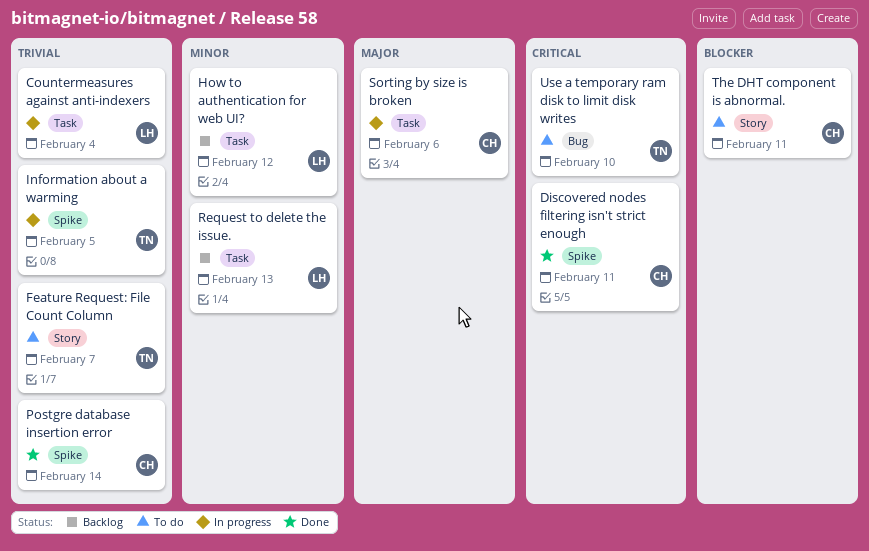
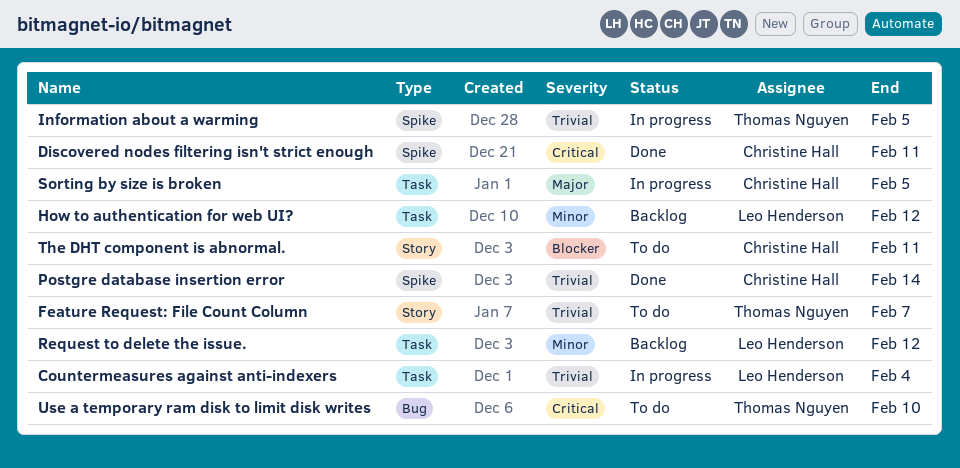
Request to delete the issue., due: Feb 13 -> Feb 12
Sorting by size is broken, due: Feb 6 -> Feb 5

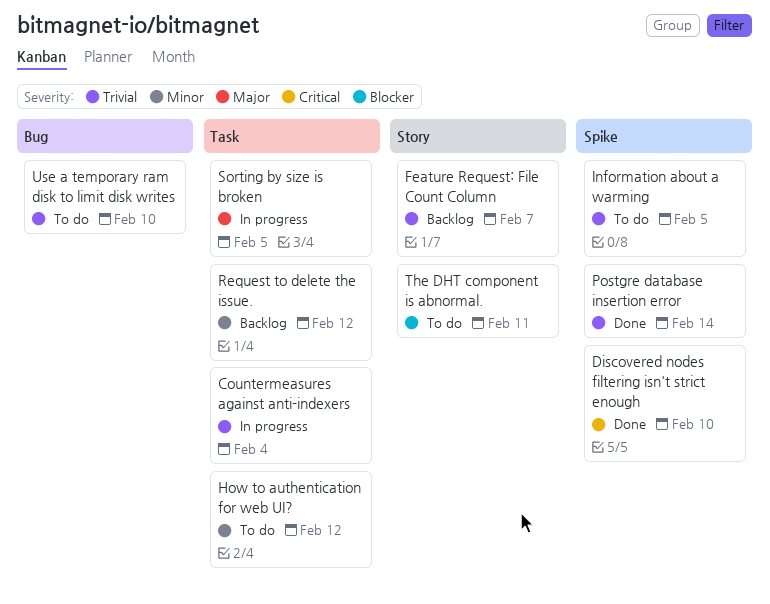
Discovered nodes filtering isn't strict enough, due: Feb 11 -> Feb 10
Feature Request: File Count Column, status: To do -> Backlog
How to authentication for web UI?, status: Backlog -> To do
Information about a warming, status: In progress -> To do
Use a temporary ram disk to limit disk writes, priority: Critical -> Trivial

